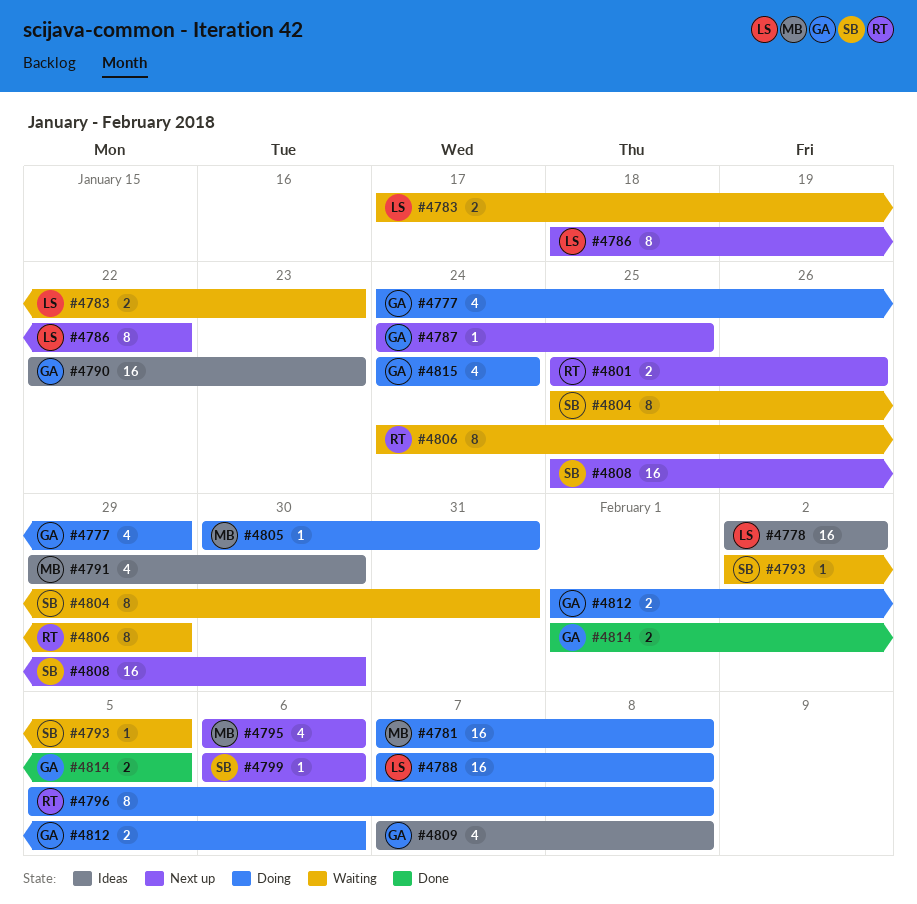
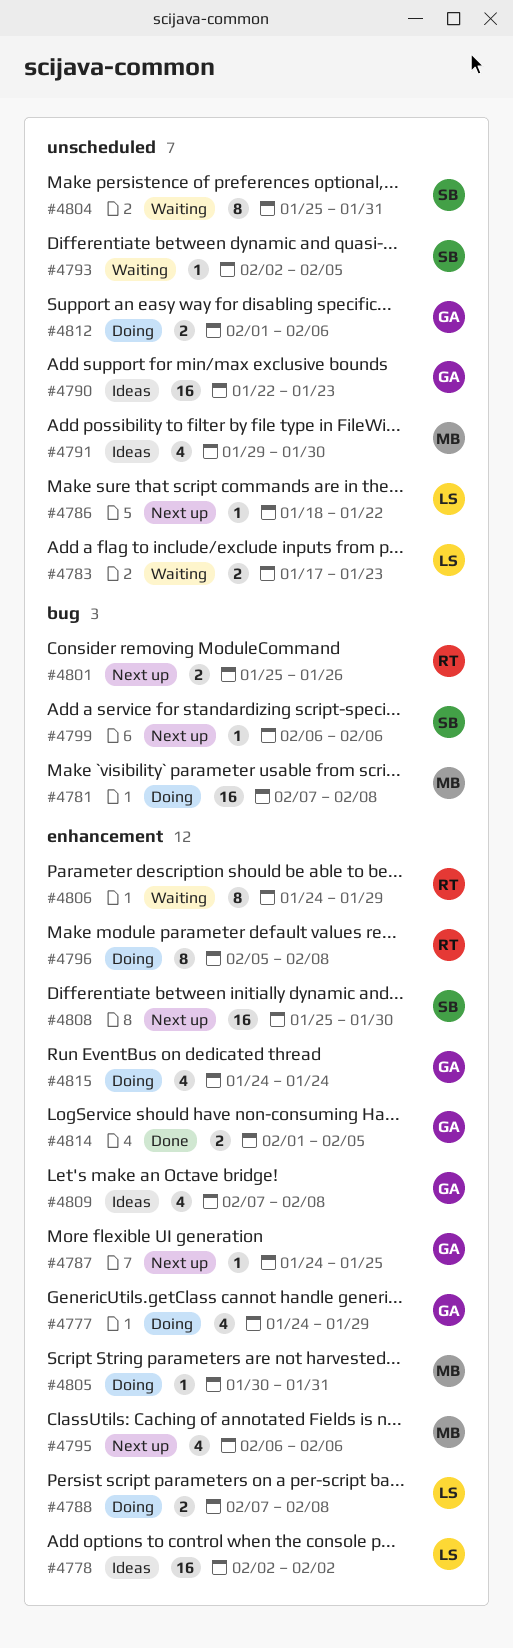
#4786, estimate: 8 -> 1
#4788, estimate: 16 -> 2

